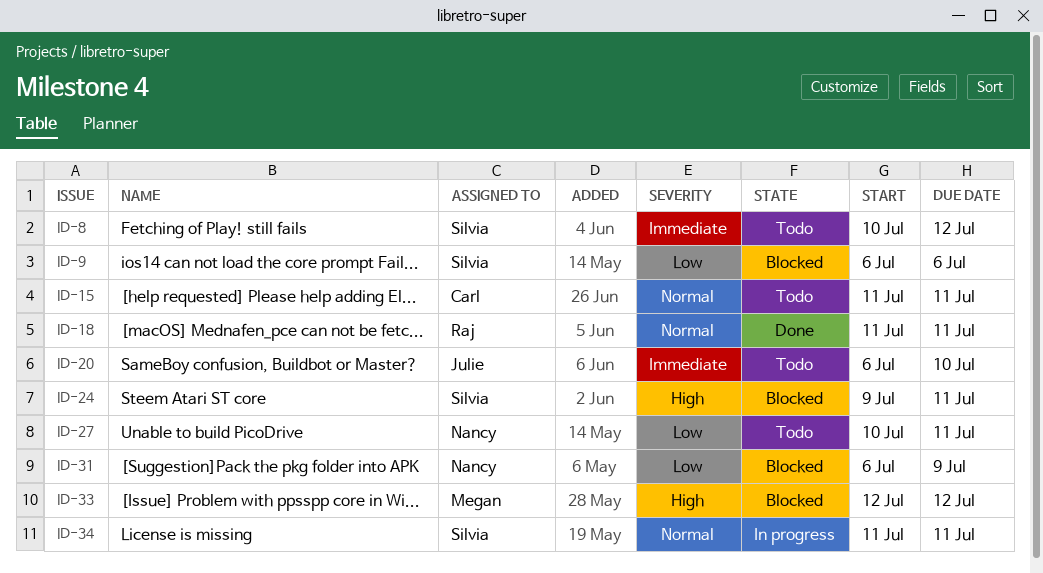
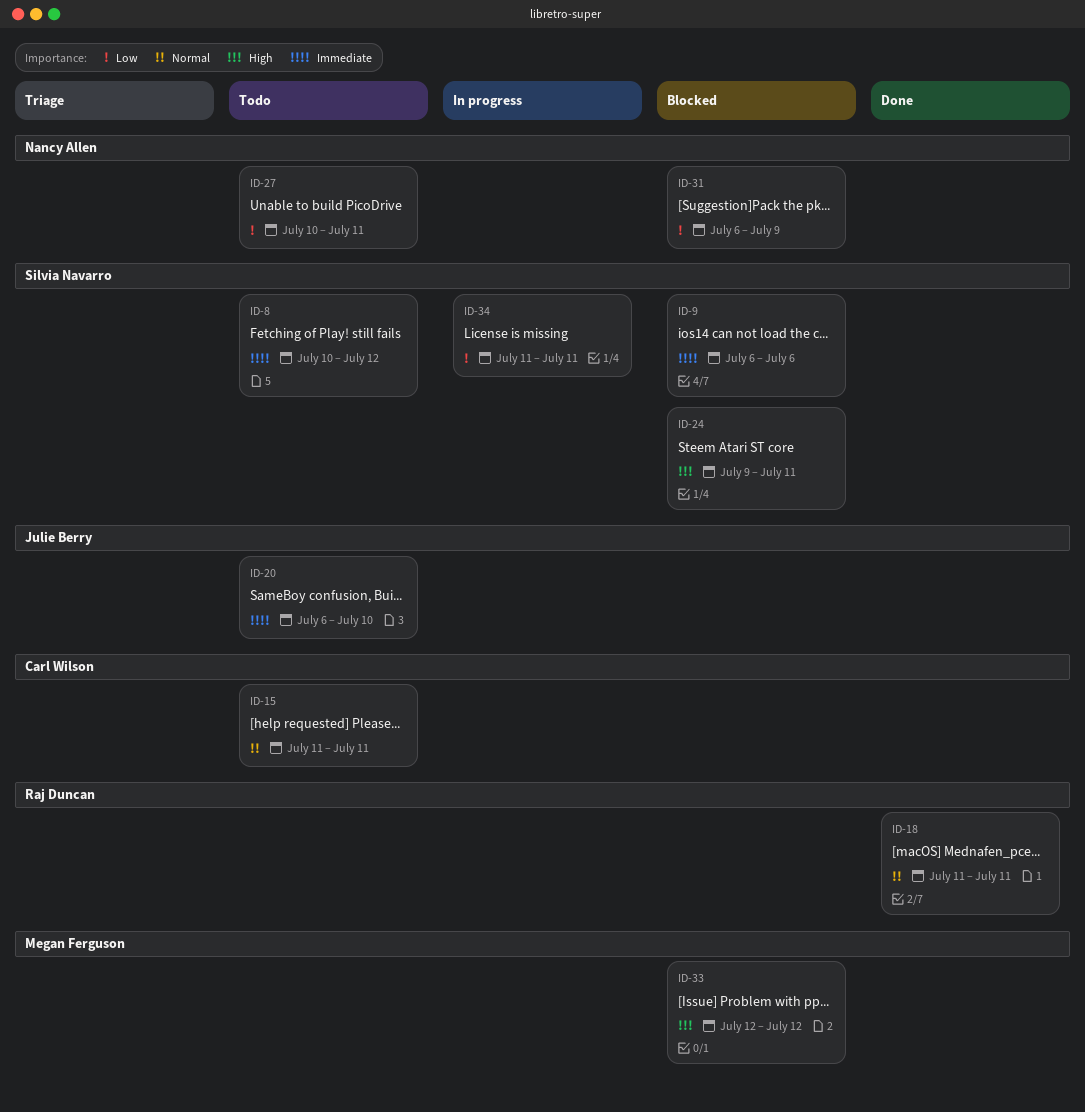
ID-9, priority: Low -> Immediate
ID-34, priority: Normal -> Low

